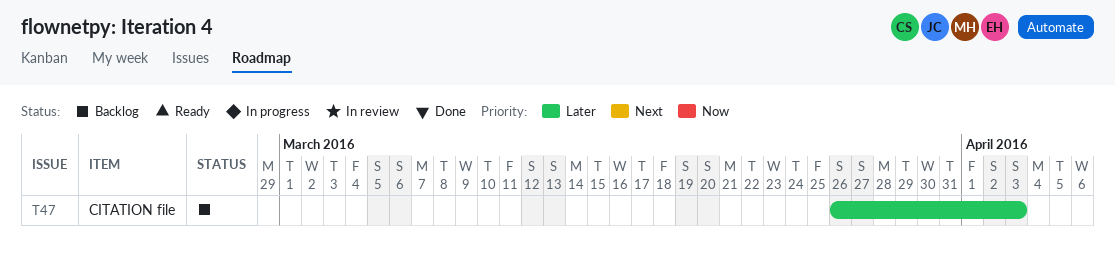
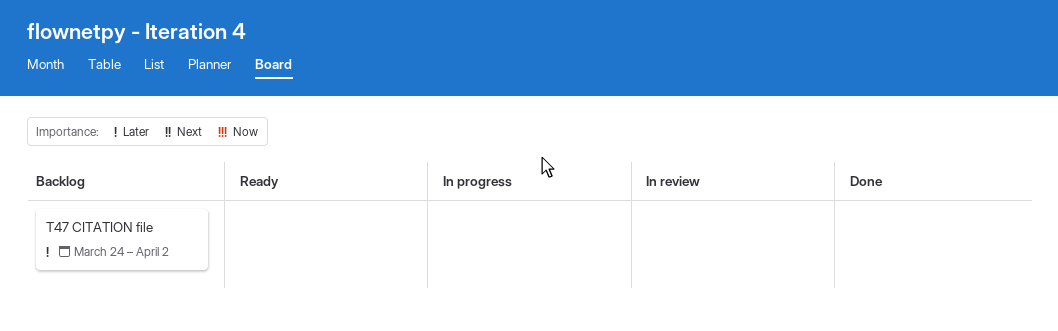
T47, start: Mar 26 -> Mar 24
T47, due: Apr 3 -> Apr 2

